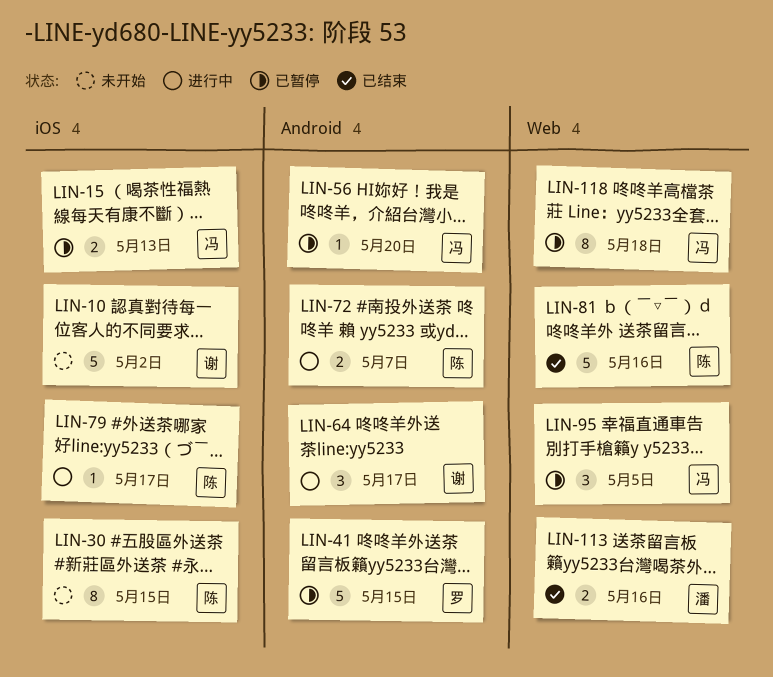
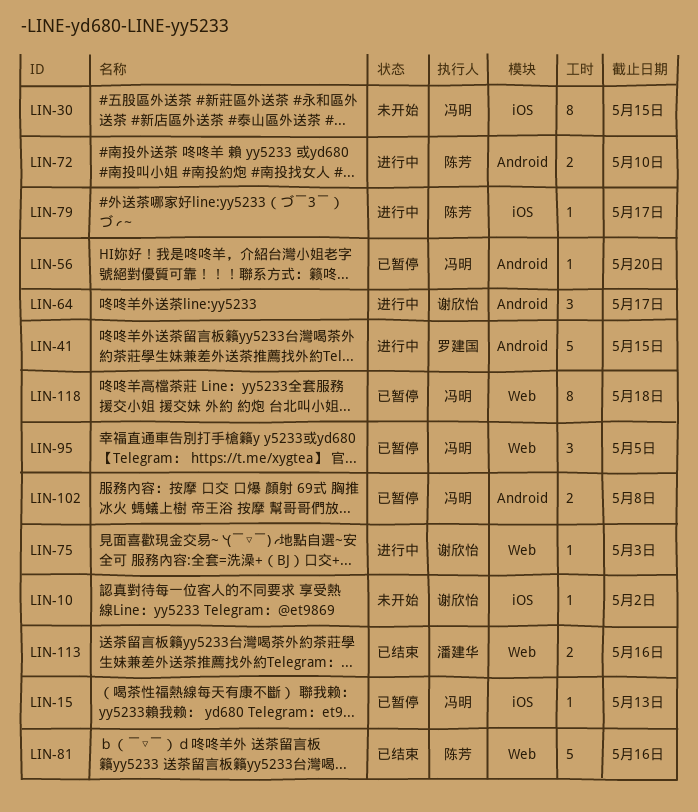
LIN-10, estimate: 5 -> 1
LIN-15, estimate: 2 -> 1
LIN-30, owner: 陈芳 -> 冯明
LIN-41, status: 已暂停 -> 进行中
LIN-72, due: May 7 -> May 10
LIN-75: none -> present
LIN-102: none -> present

